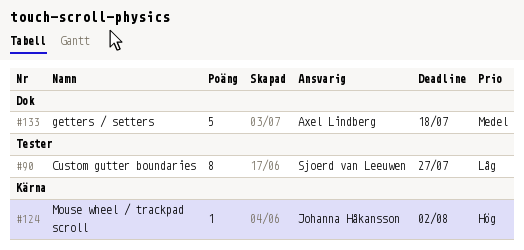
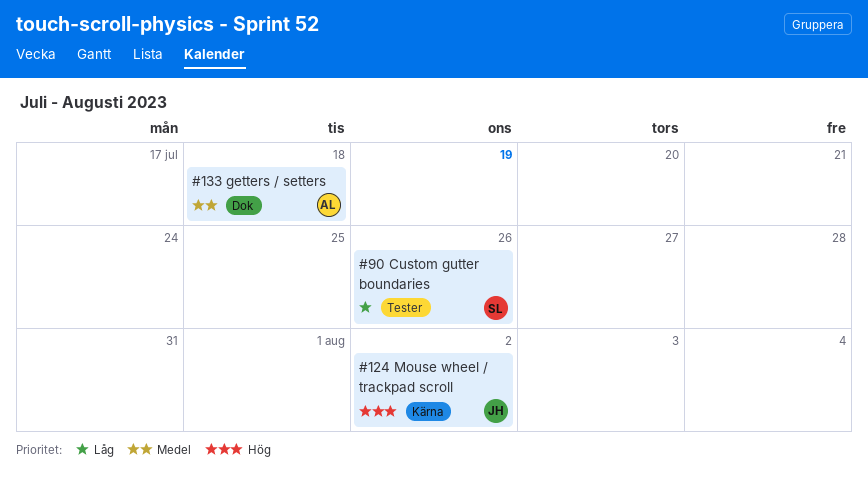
#90, due: Jul 27 -> Jul 26

